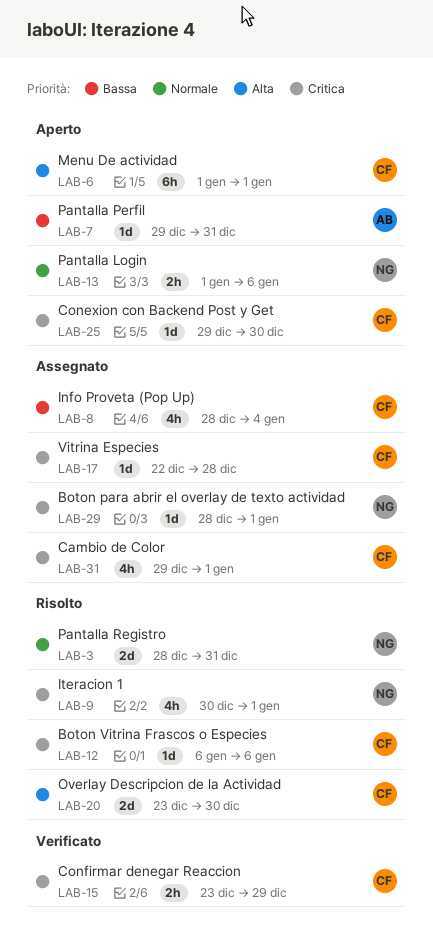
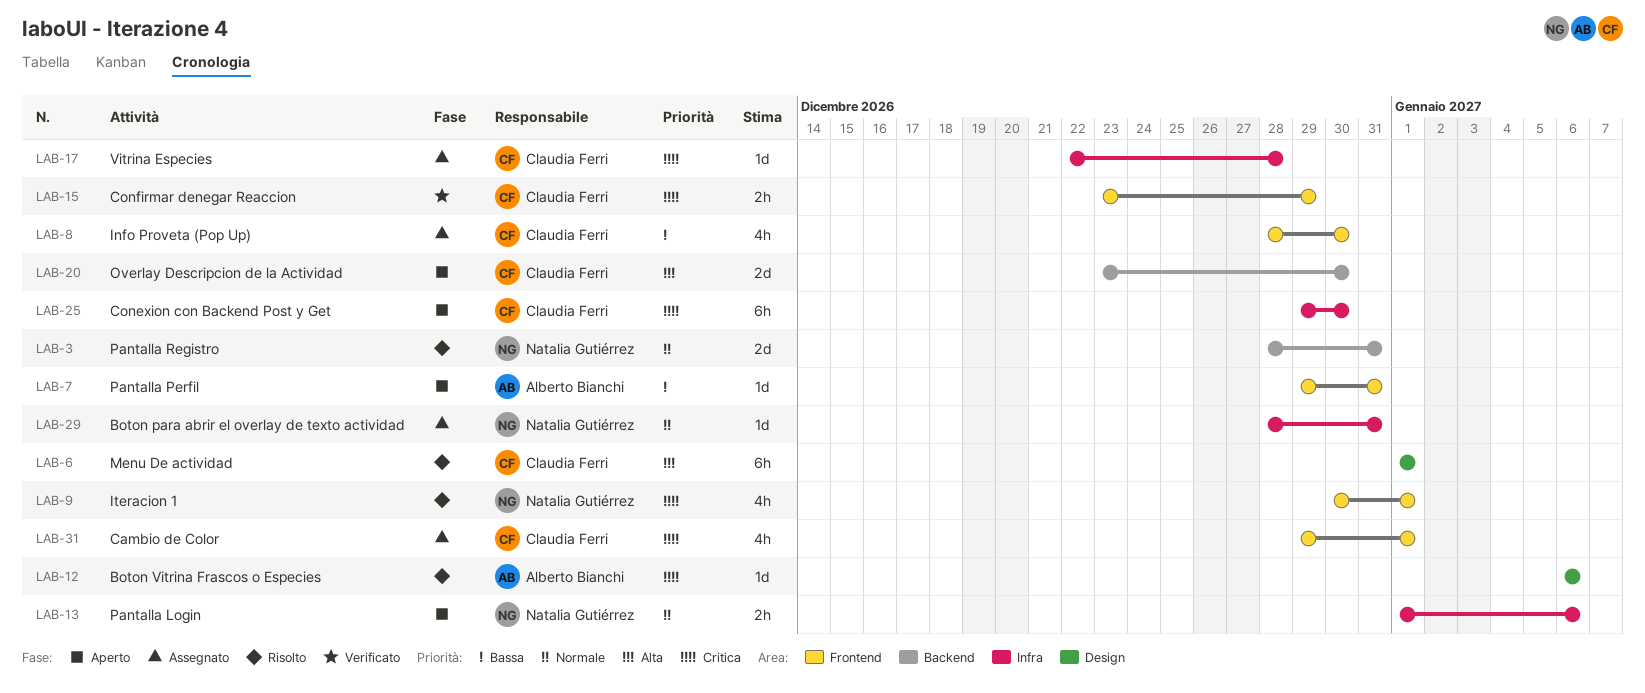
LAB-6, status: Aperto -> Risolto
LAB-8, due: Jan 4 -> Dec 30
LAB-12, owner: Claudia Ferri -> Alberto Bianchi
LAB-20, status: Risolto -> Aperto
LAB-25, estimate: 1d -> 6h
LAB-29, priority: Critica -> Normale
LAB-29, due: Jan 1 -> Dec 31

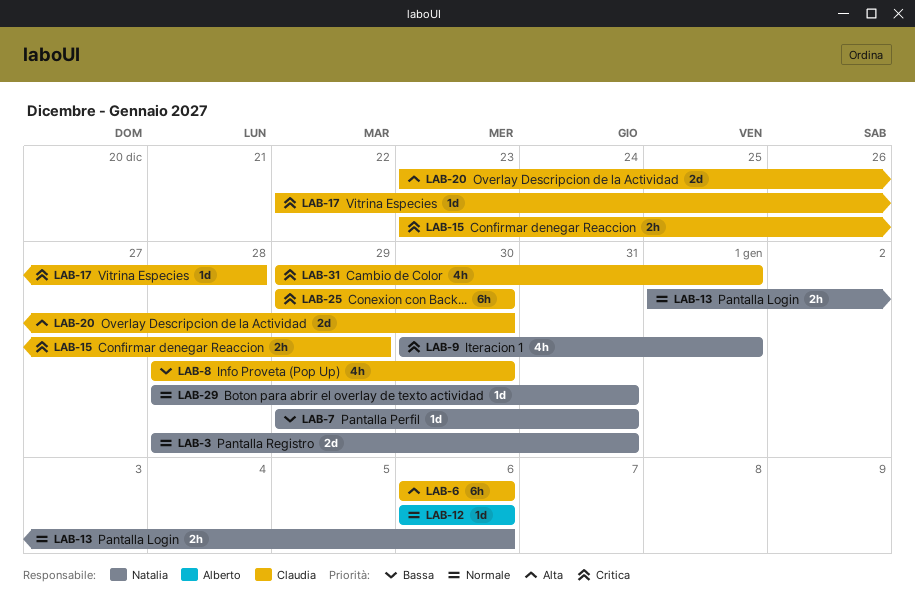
LAB-6, start: Jan 1 -> Jan 6
LAB-6, due: Jan 1 -> Jan 6
LAB-7, owner: Alberto Bianchi -> Natalia Gutiérrez
LAB-12, priority: Critica -> Normale

